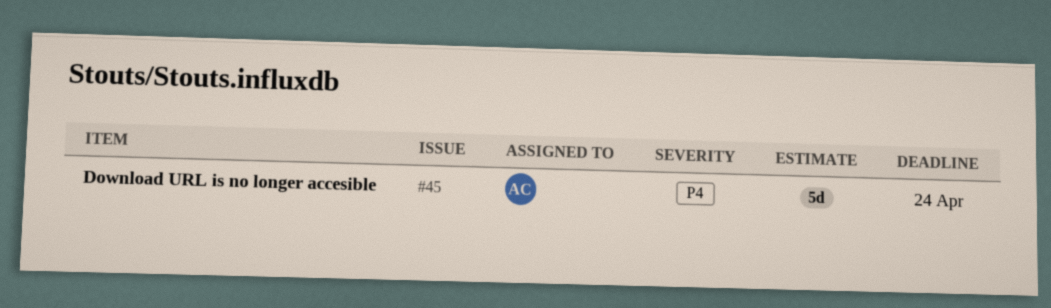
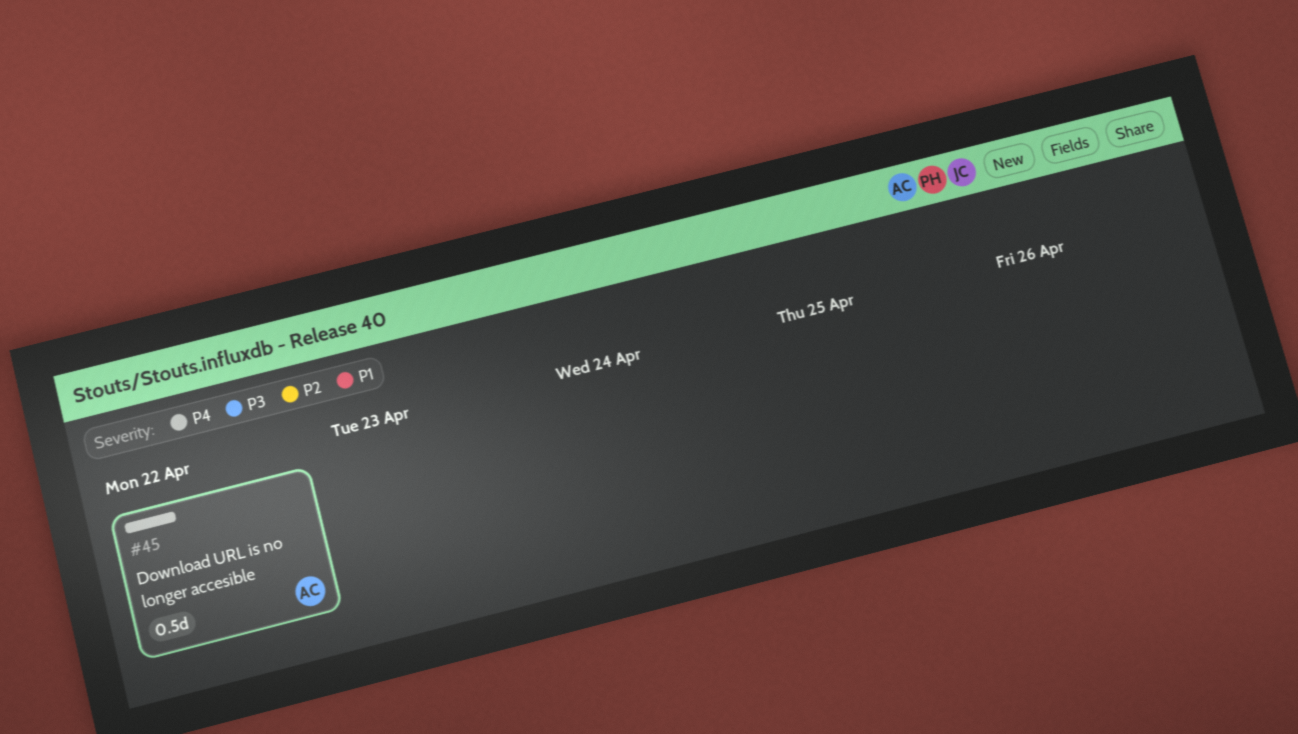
#45, estimate: 5d -> 0.5d
#45, due: Apr 24 -> Apr 22

